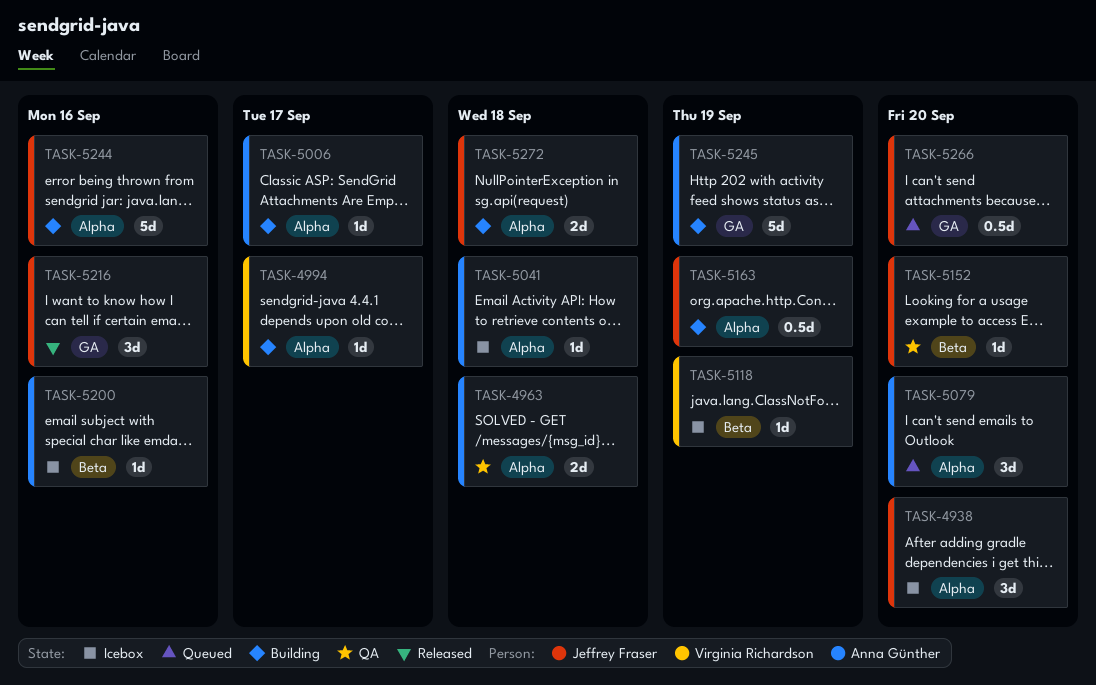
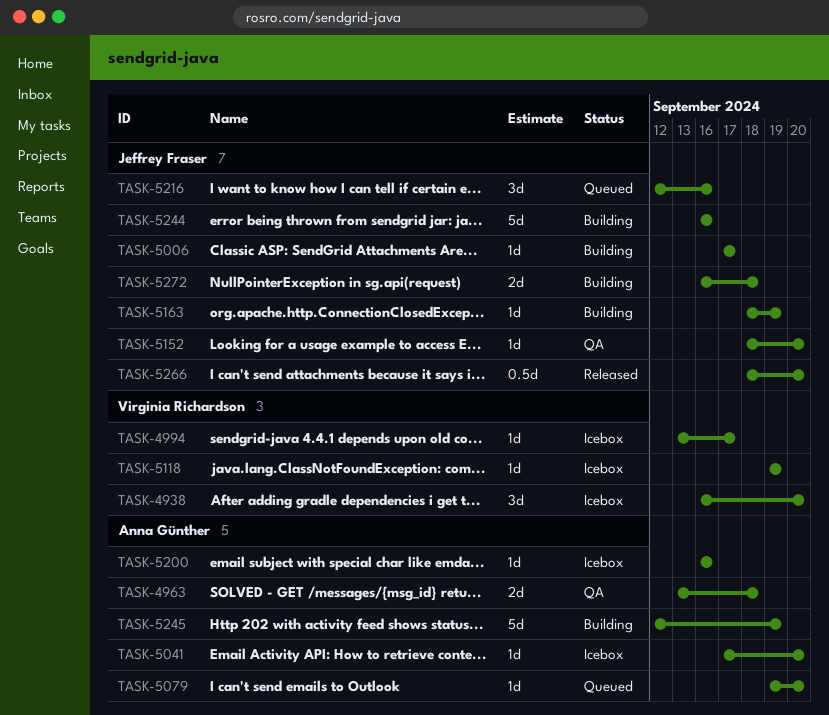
TASK-4938, owner: Jeffrey Fraser -> Virginia Richardson
TASK-4994, status: Building -> Icebox
TASK-5006, owner: Anna Günther -> Jeffrey Fraser
TASK-5041, due: Sep 18 -> Sep 20
TASK-5079, estimate: 3d -> 1d
TASK-5163, estimate: 0.5d -> 1d
TASK-5216, status: Released -> Queued
TASK-5266, status: Queued -> Released

